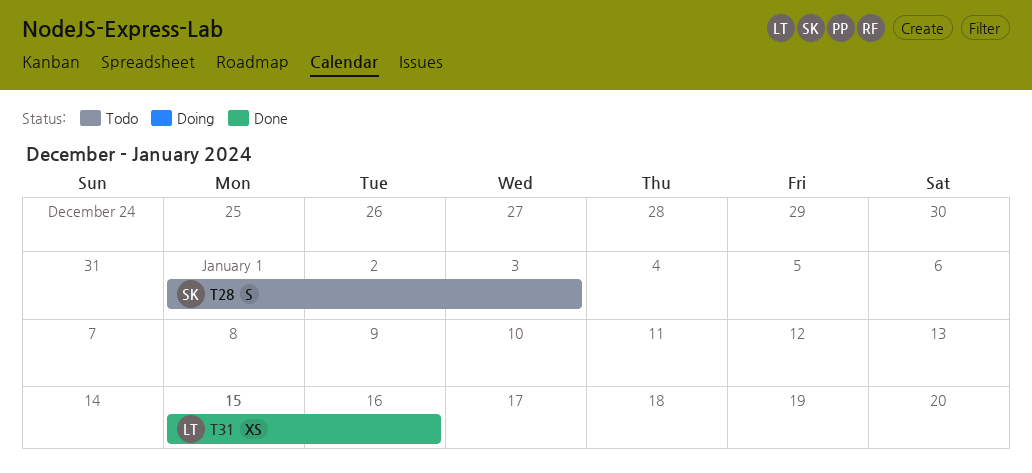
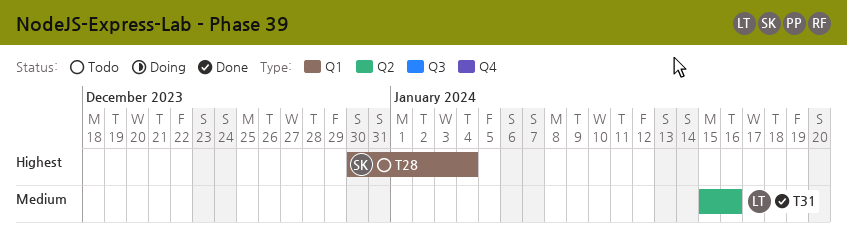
T28, start: Jan 1 -> Dec 30
T28, due: Jan 3 -> Jan 4

